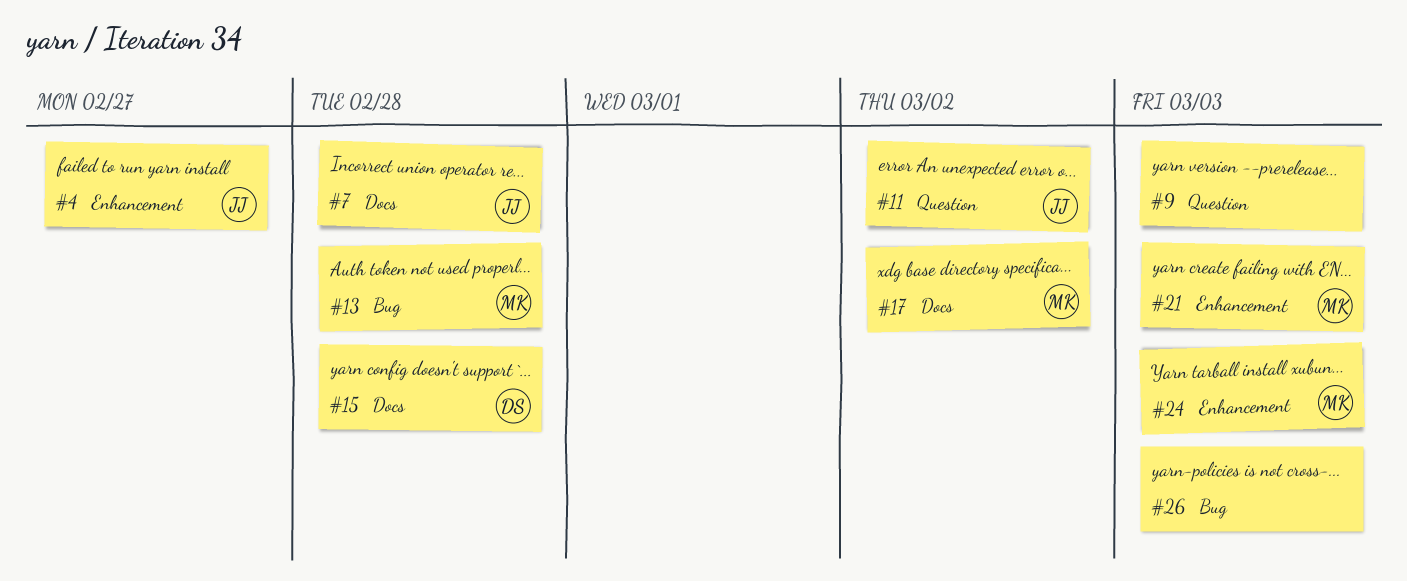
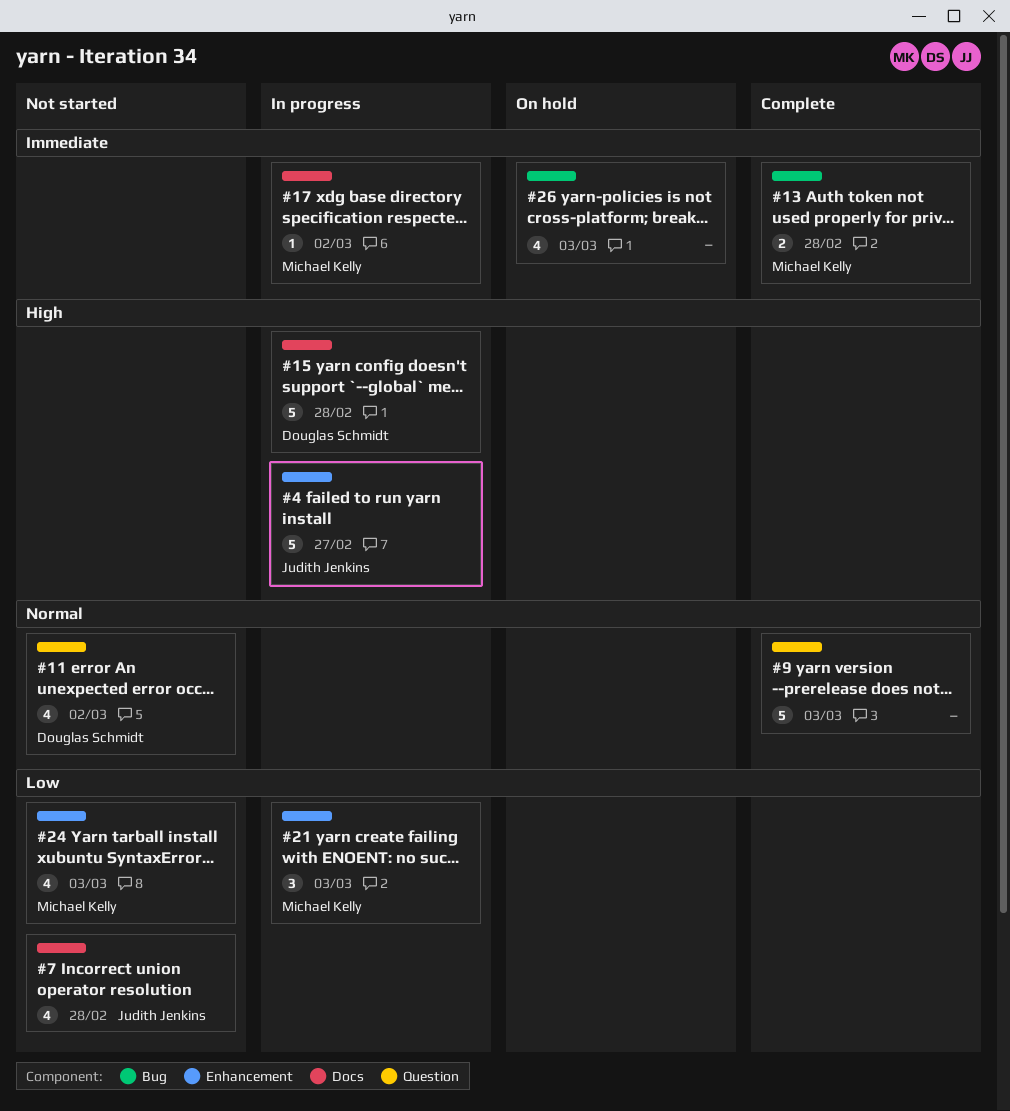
#11, owner: Judith Jenkins -> Douglas Schmidt

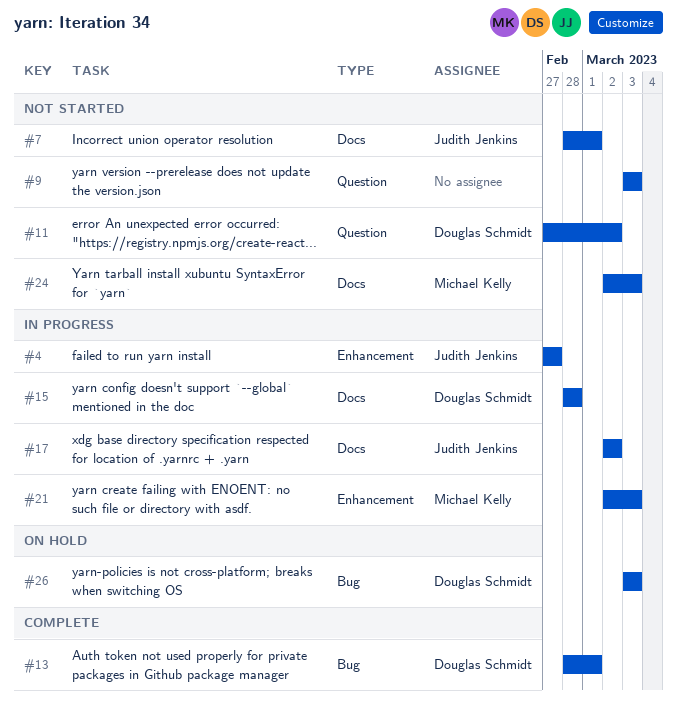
#7, due: Feb 28 -> Mar 1
#9, status: Complete -> Not started
#13, owner: Michael Kelly -> Douglas Schmidt
#13, due: Feb 28 -> Mar 1
#17, owner: Michael Kelly -> Judith Jenkins
#24, label: Enhancement -> Docs
#26, owner: none -> Douglas Schmidt

